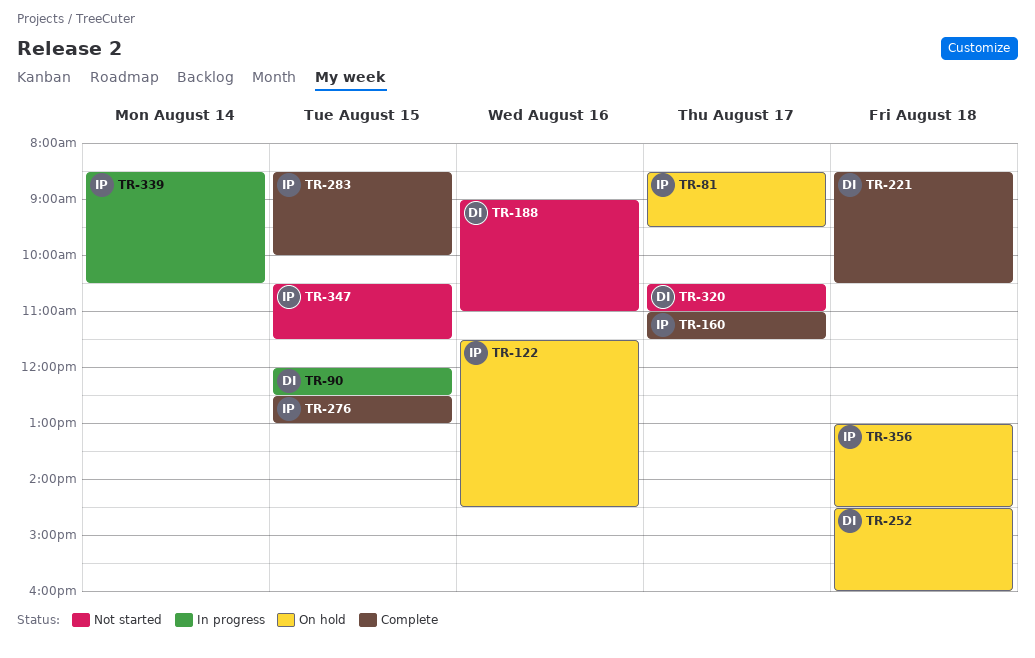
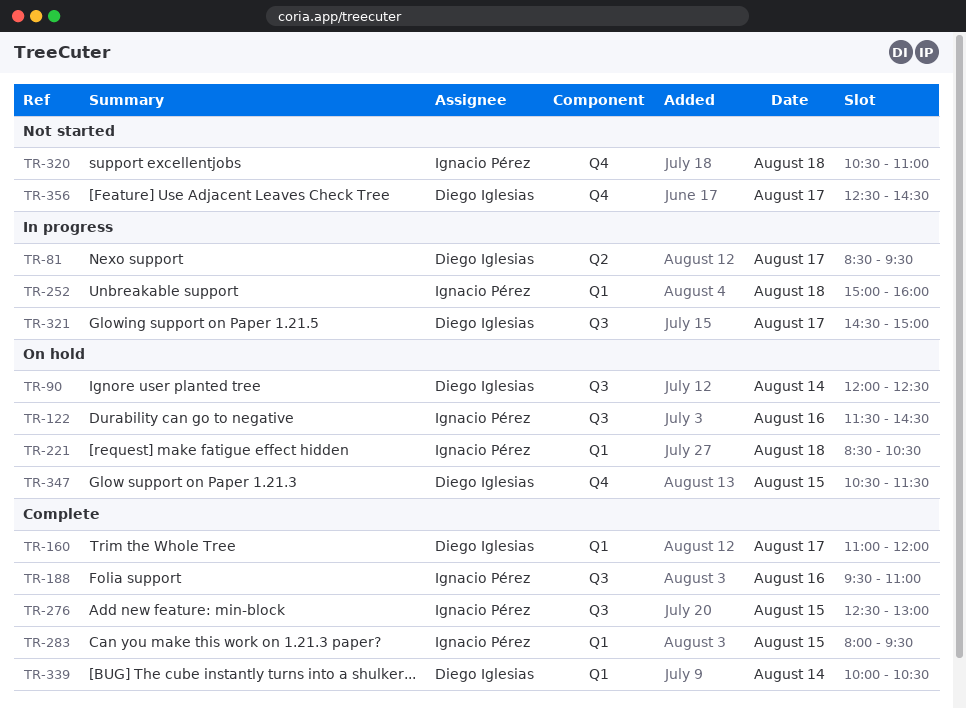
TR-81, status: On hold -> In progress
TR-81, owner: Ignacio Pérez -> Diego Iglesias
TR-90, status: In progress -> On hold
TR-90, day: Aug 15 -> Aug 14
TR-160, owner: Ignacio Pérez -> Diego Iglesias
TR-160, ends: 11:30 -> 12:00
TR-188, status: Not started -> Complete
TR-188, owner: Diego Iglesias -> Ignacio Pérez
TR-188, begins: 09:00 -> 09:30
TR-221, status: Complete -> On hold
TR-221, owner: Diego Iglesias -> Ignacio Pérez
TR-252, status: On hold -> In progress
TR-252, owner: Diego Iglesias -> Ignacio Pérez
TR-252, begins: 14:30 -> 15:00
TR-283, begins: 08:30 -> 08:00
TR-283, ends: 10:00 -> 09:30
TR-320, owner: Diego Iglesias -> Ignacio Pérez
TR-320, day: Aug 17 -> Aug 18
TR-321: none -> present
TR-339, status: In progress -> Complete
TR-339, owner: Ignacio Pérez -> Diego Iglesias
TR-339, begins: 08:30 -> 10:00
TR-347, status: Not started -> On hold
TR-347, owner: Ignacio Pérez -> Diego Iglesias
TR-356, status: On hold -> Not started
TR-356, owner: Ignacio Pérez -> Diego Iglesias
TR-356, day: Aug 18 -> Aug 17
TR-356, begins: 13:00 -> 12:30

